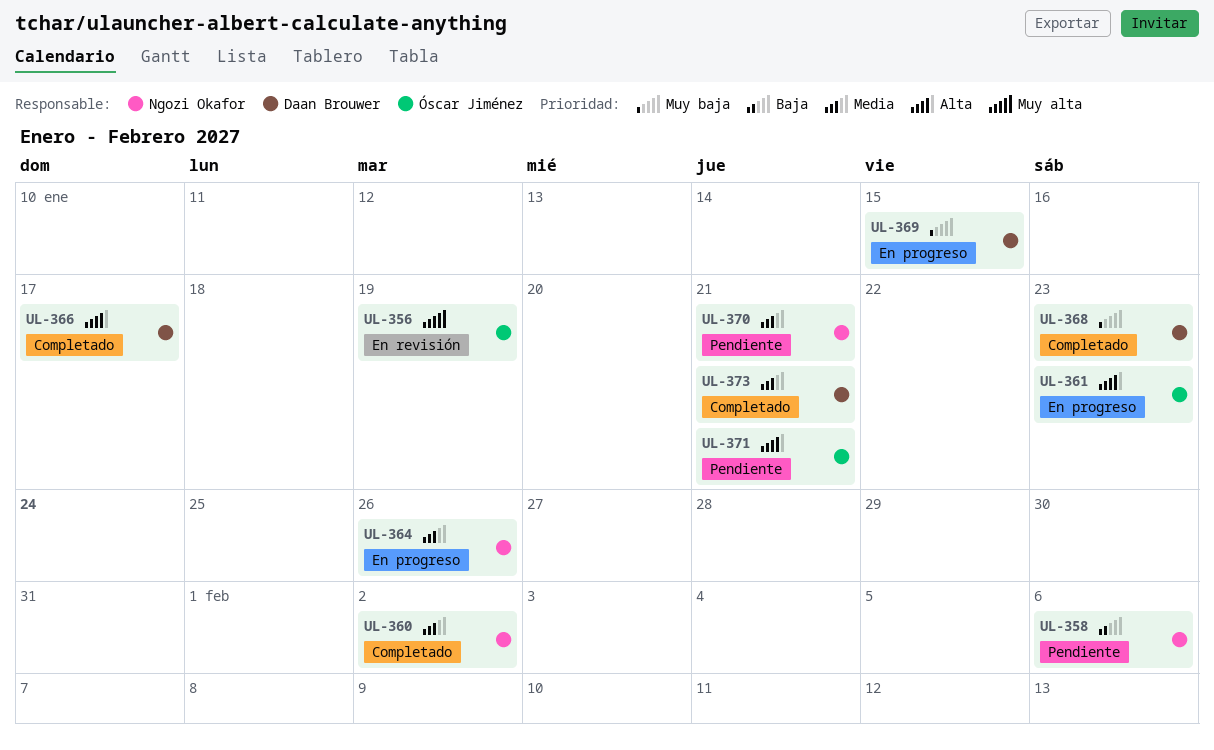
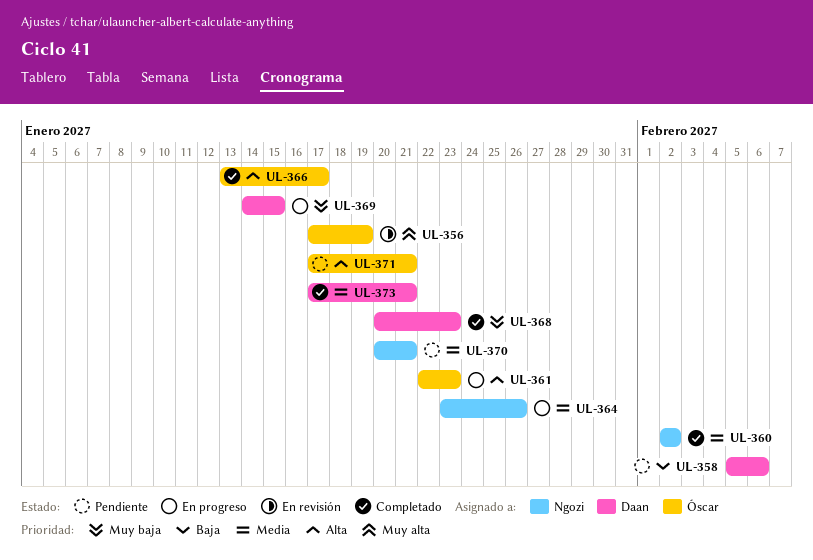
UL-358, owner: Ngozi Okafor -> Daan Brouwer
UL-366, owner: Daan Brouwer -> Óscar Jiménez

